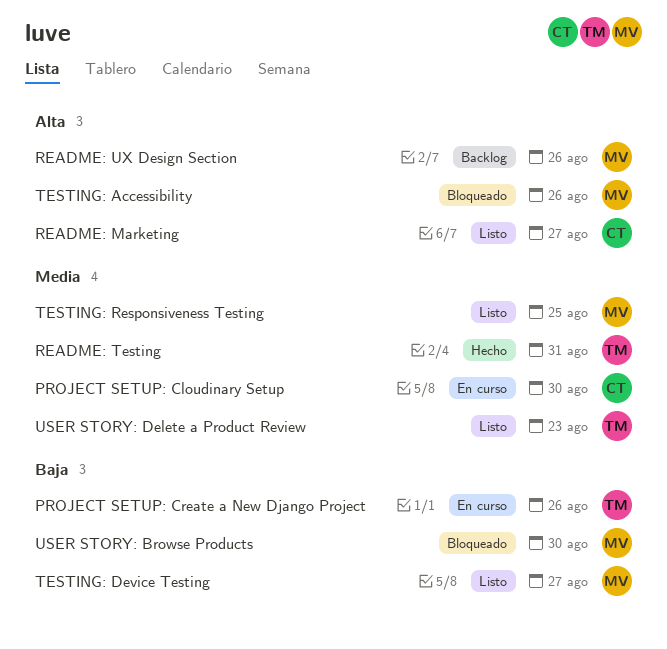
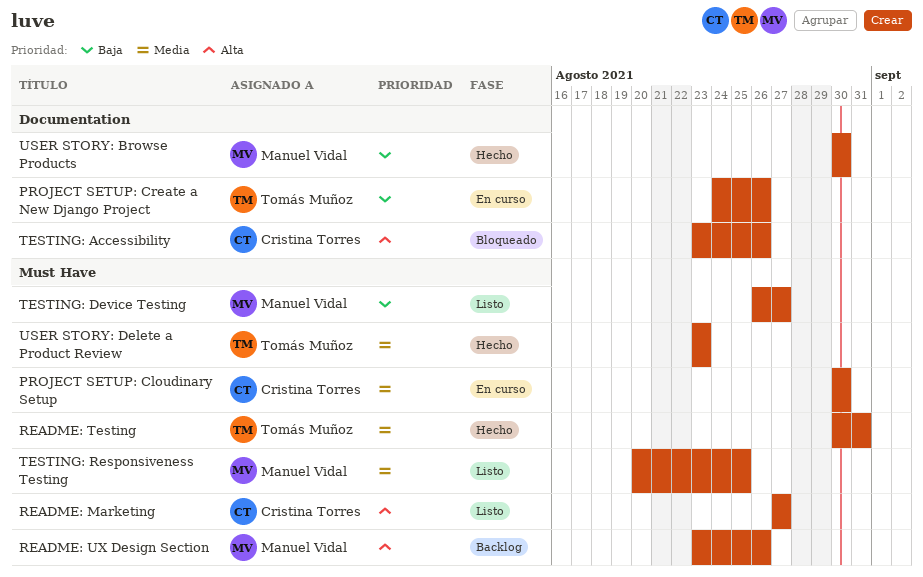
TESTING: Accessibility, owner: Manuel Vidal -> Cristina Torres
USER STORY: Browse Products, status: Bloqueado -> Hecho
USER STORY: Delete a Product Review, status: Listo -> Hecho

